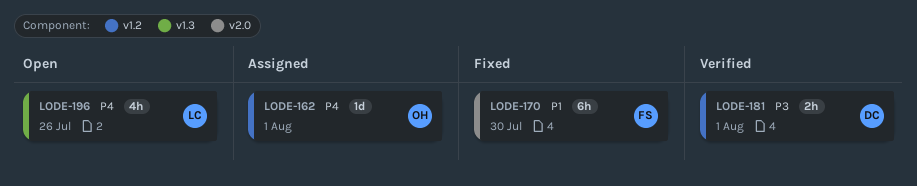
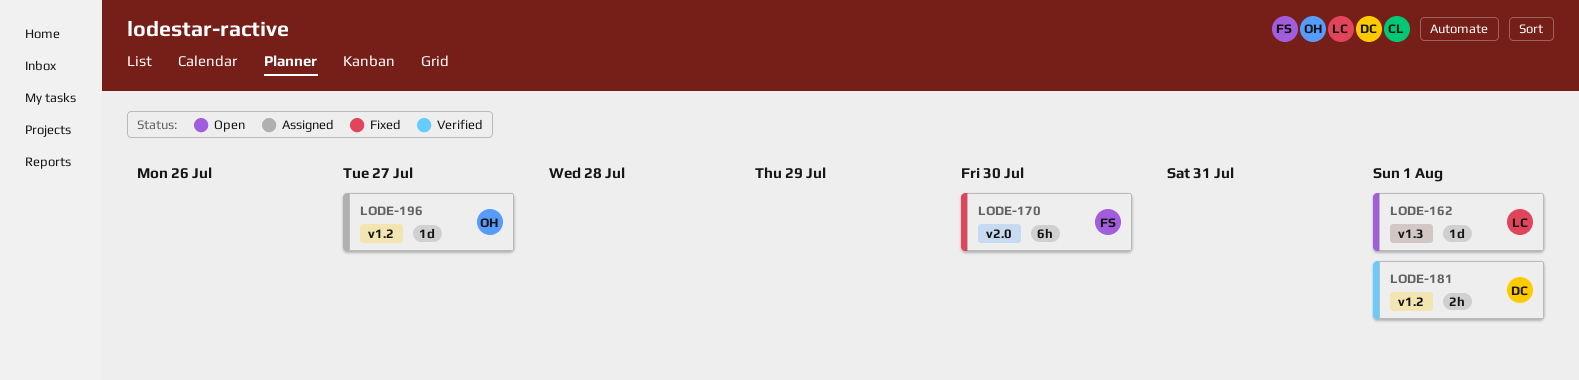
LODE-162, status: Assigned -> Open
LODE-162, owner: OH -> LC
LODE-162, label: v1.2 -> v1.3
LODE-196, status: Open -> Assigned
LODE-196, owner: LC -> OH
LODE-196, label: v1.3 -> v1.2
LODE-196, estimate: 4h -> 1d
LODE-196, due: Jul 26 -> Jul 27

